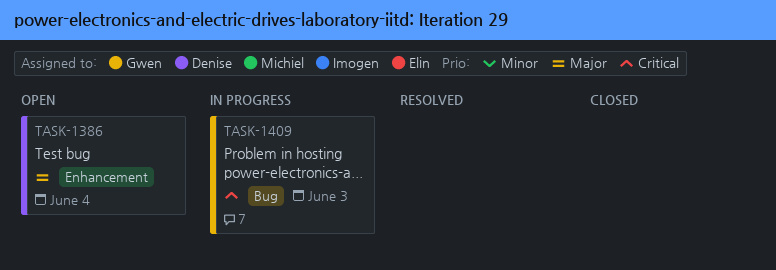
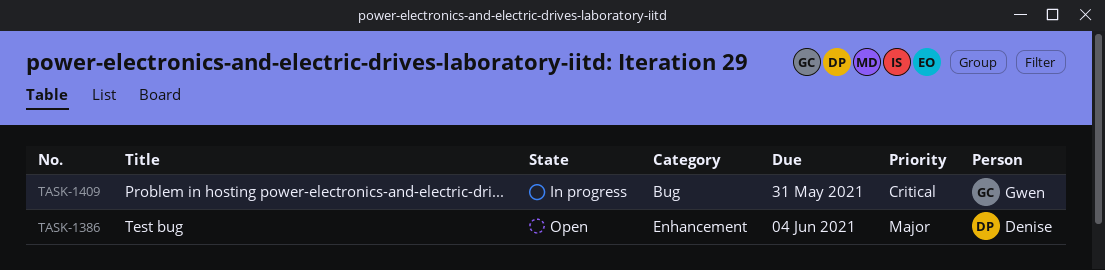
TASK-1409, due: Jun 3 -> May 31

